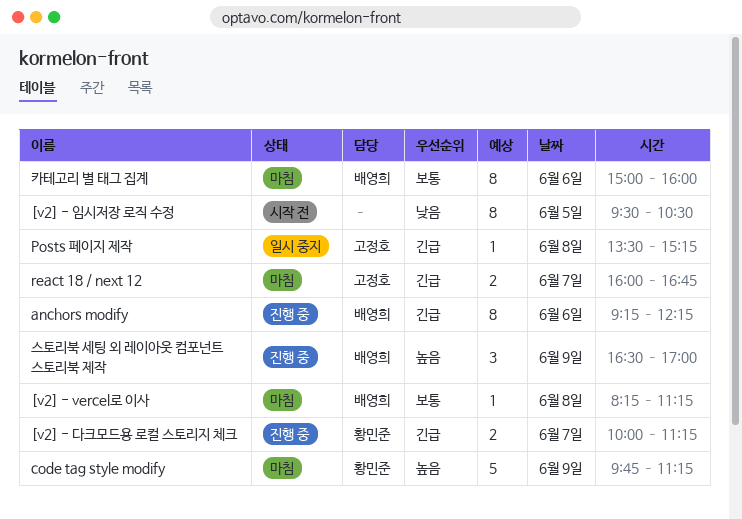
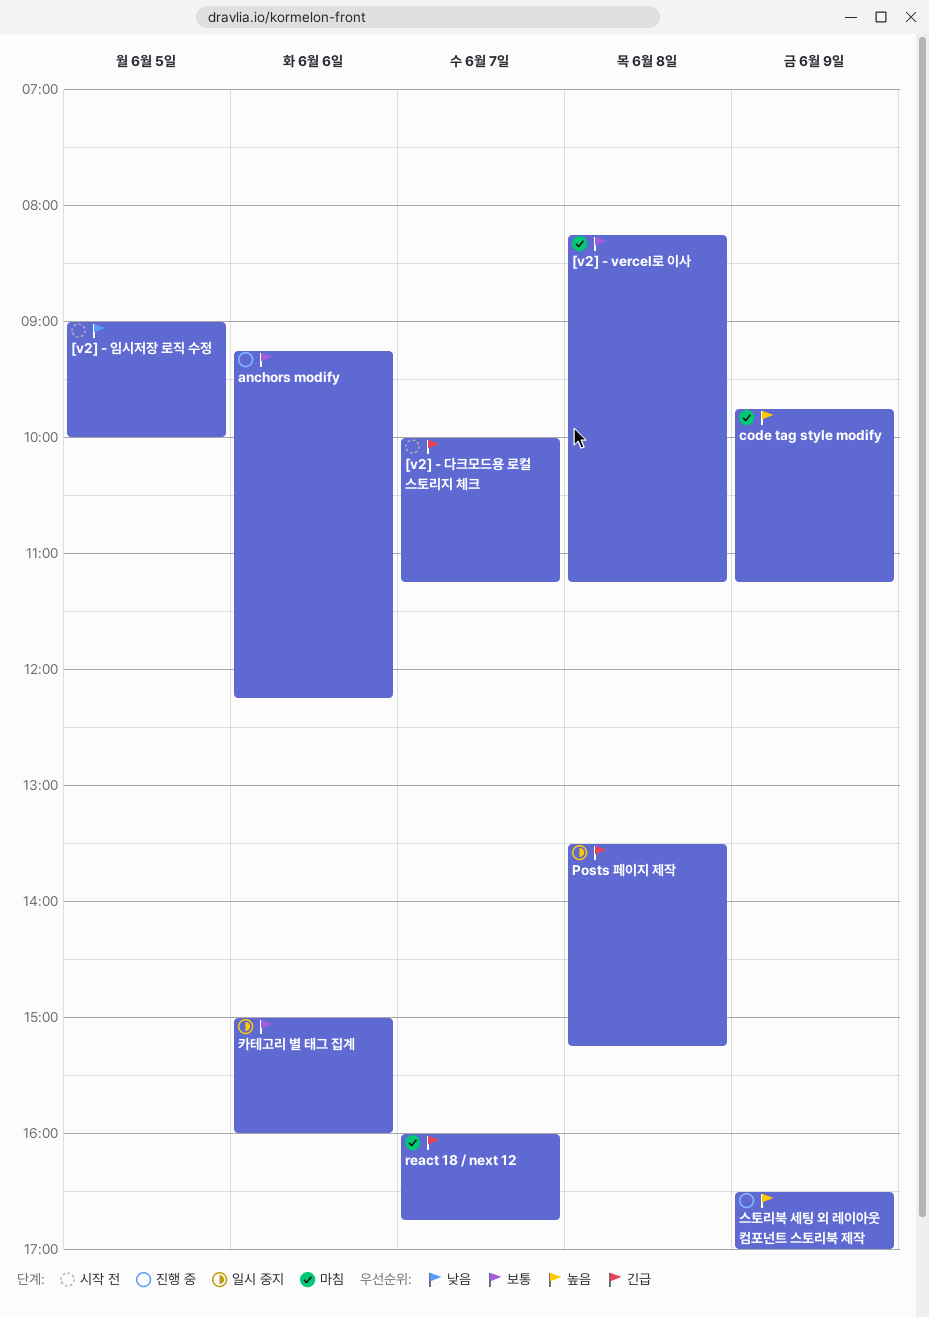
[v2] - 다크모드용 로컬 스토리지 체크, status: 진행 중 -> 시작 전
[v2] - 임시저장 로직 수정, begins: 09:30 -> 09:00
[v2] - 임시저장 로직 수정, ends: 10:30 -> 10:00
anchors modify, priority: 긴급 -> 보통
카테고리 별 태그 집계, status: 마침 -> 일시 중지

